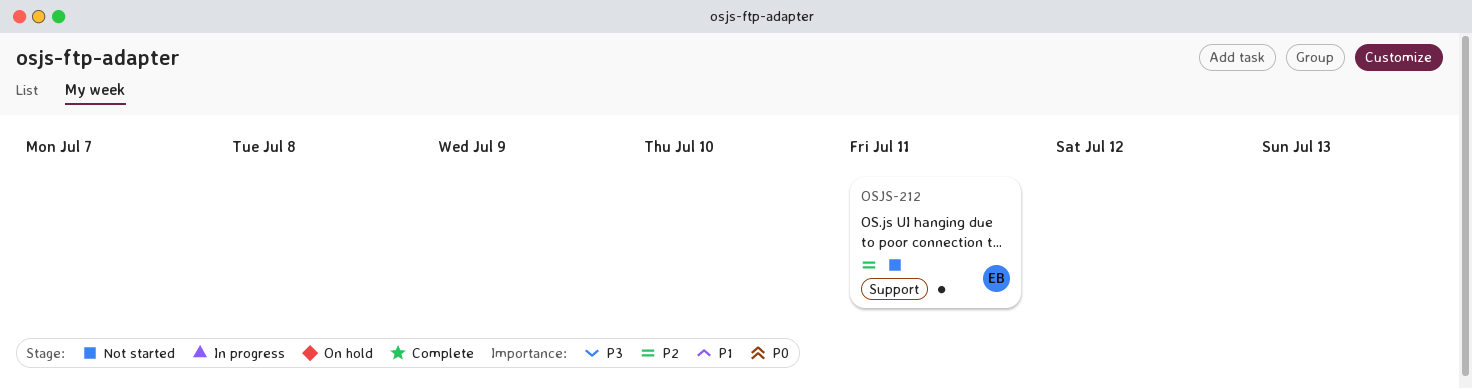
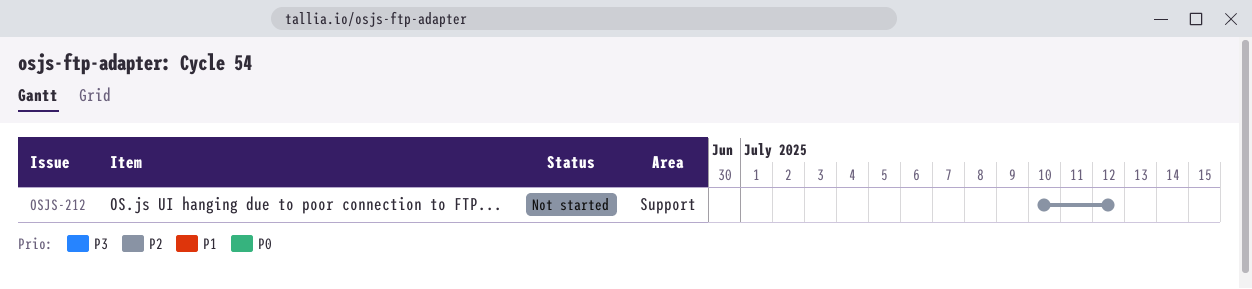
OSJS-212, due: Jul 11 -> Jul 12

